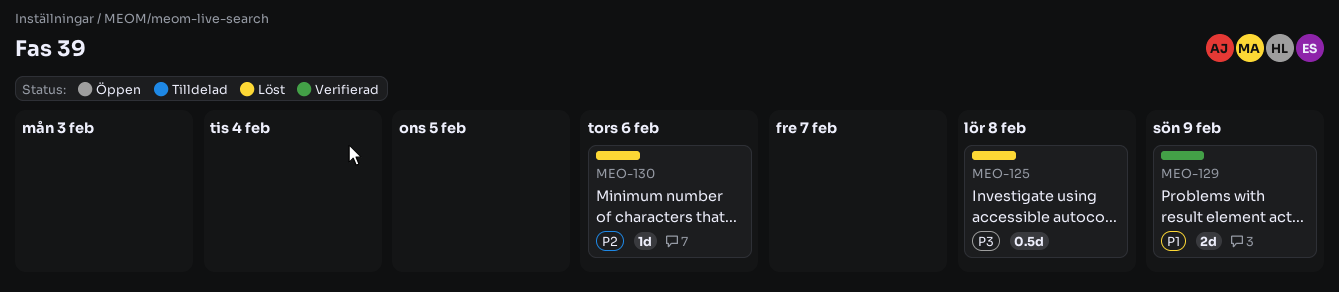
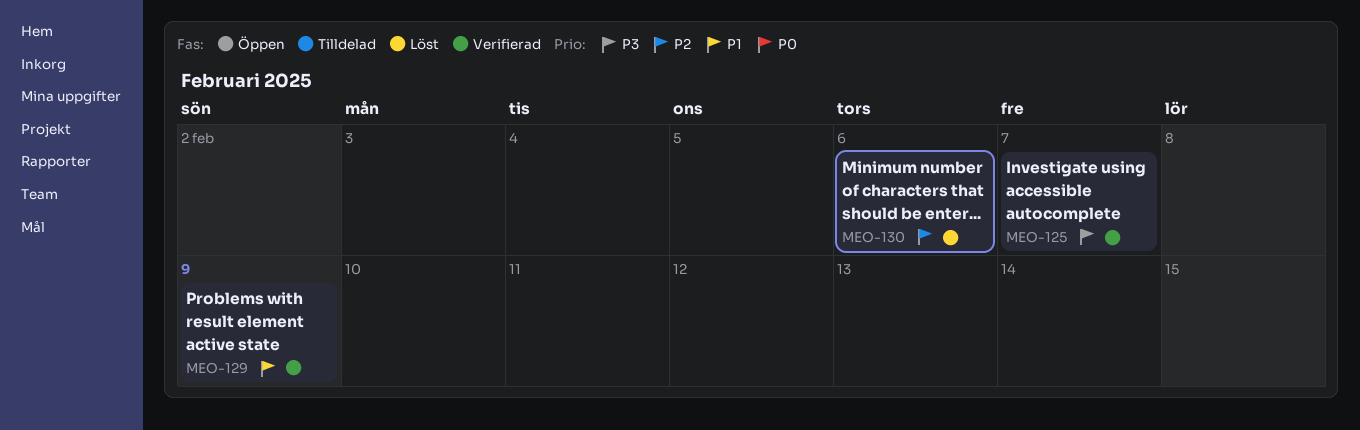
MEO-125, status: Löst -> Verifierad
MEO-125, due: Feb 8 -> Feb 7

